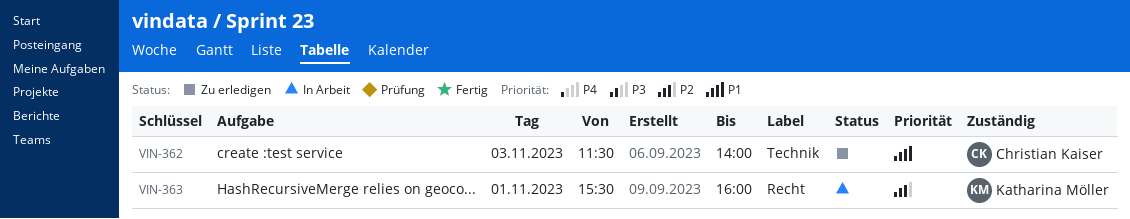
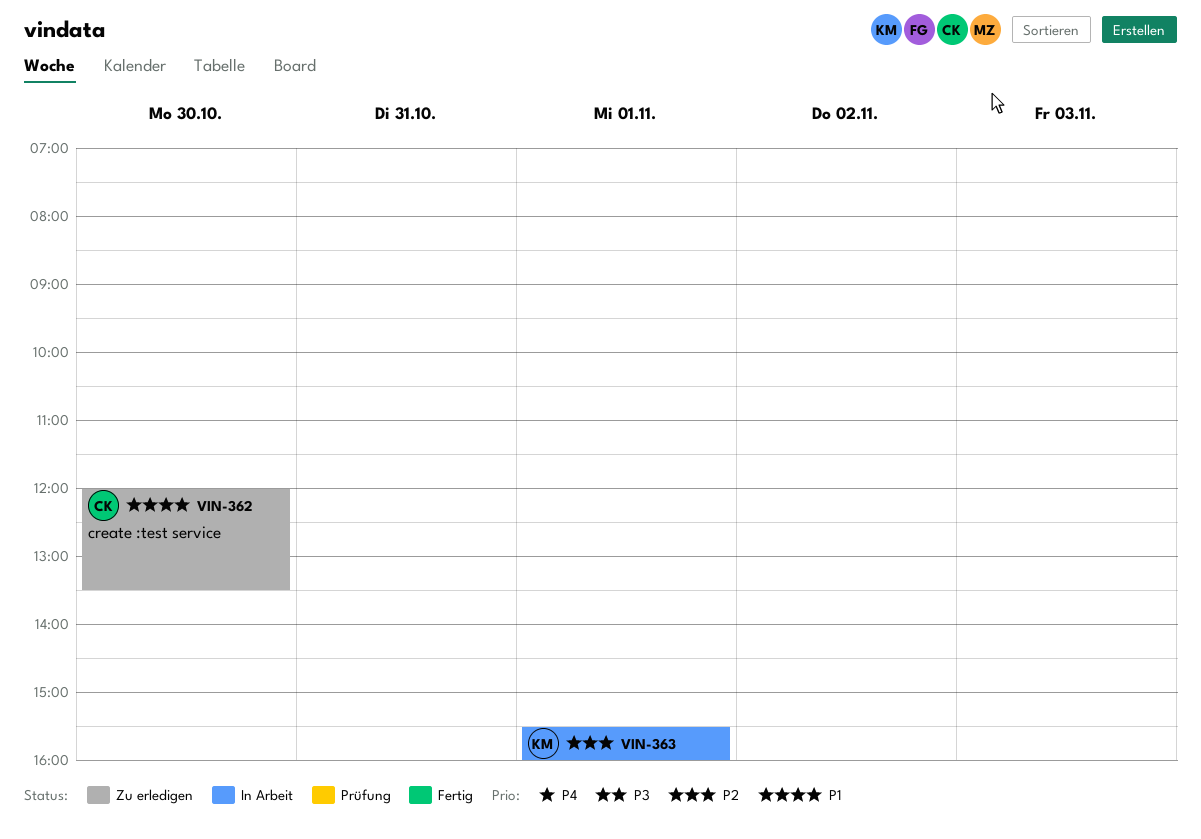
VIN-362, day: Nov 3 -> Oct 30
VIN-362, begins: 11:30 -> 12:00
VIN-362, ends: 14:00 -> 13:30

